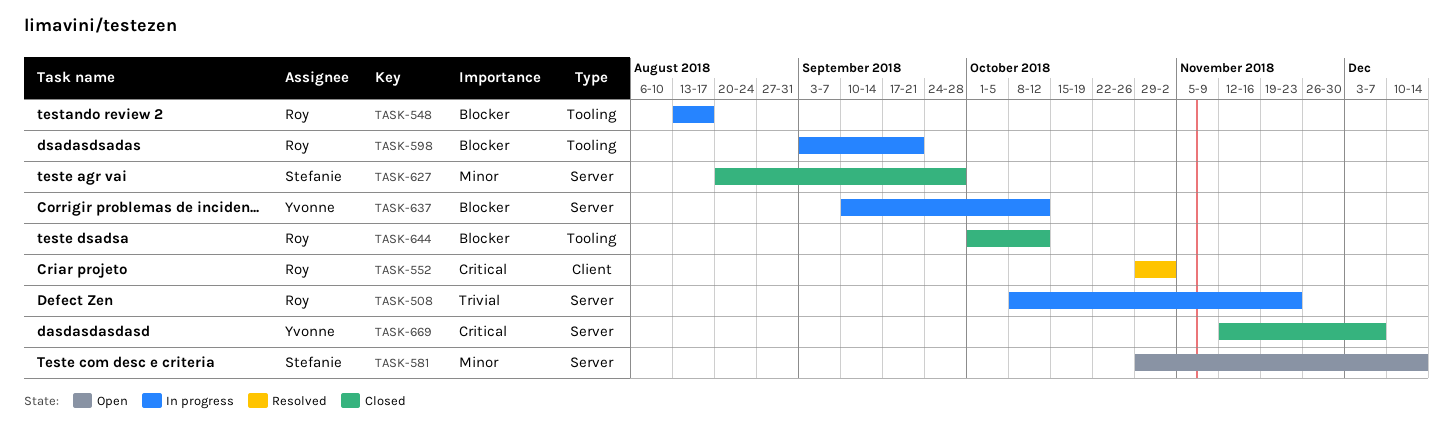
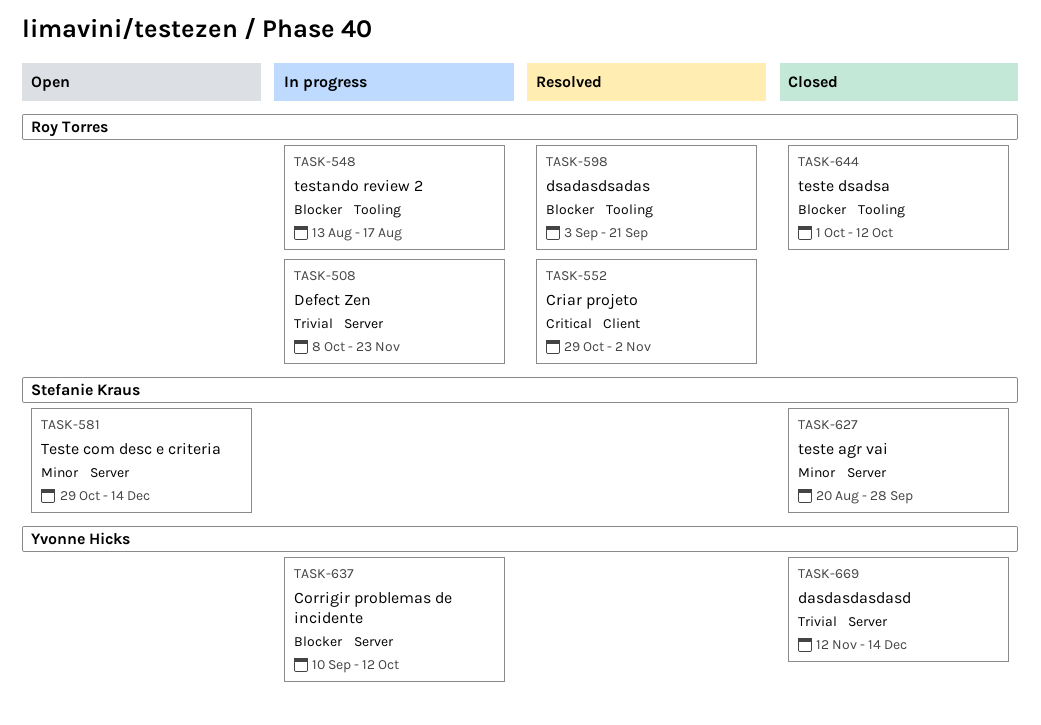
TASK-598, status: In progress -> Resolved
TASK-669, priority: Critical -> Trivial
TASK-669, due: Dec 7 -> Dec 14

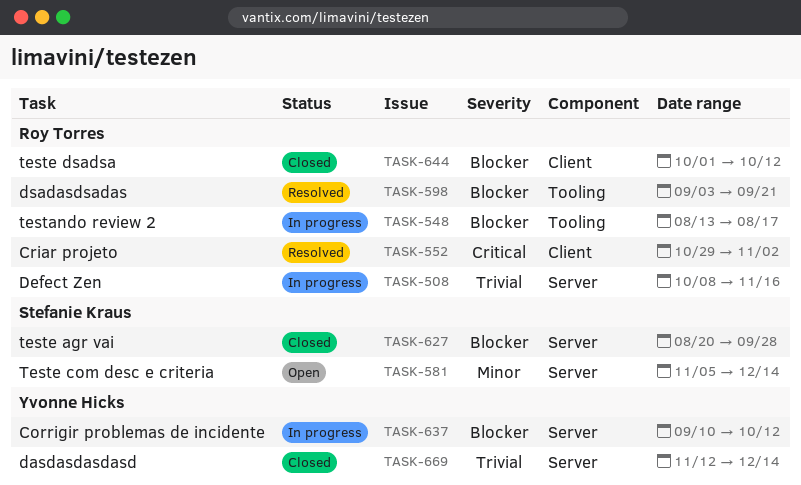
TASK-508, due: Nov 23 -> Nov 16
TASK-581, start: Oct 29 -> Nov 5
TASK-627, priority: Minor -> Blocker
TASK-644, label: Tooling -> Client

